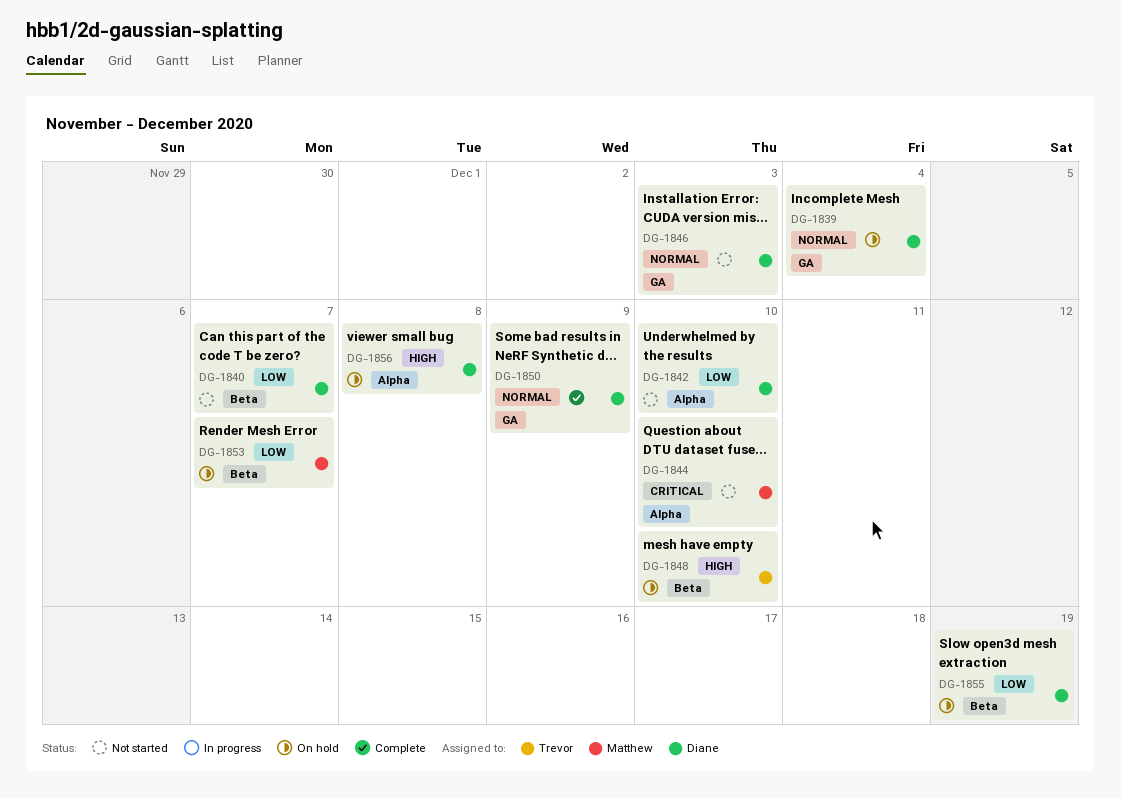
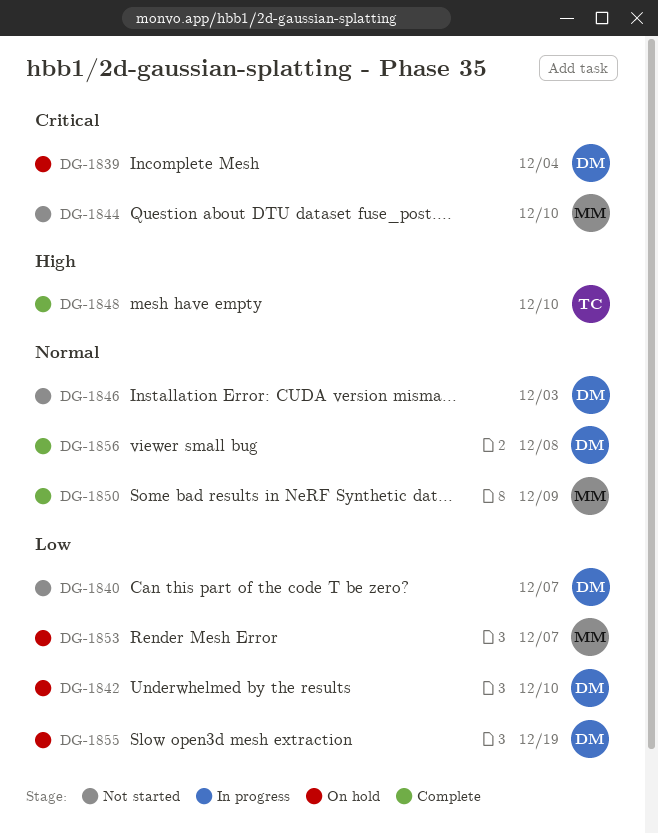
DG-1839, priority: Normal -> Critical
DG-1842, status: Not started -> On hold
DG-1848, status: On hold -> Complete
DG-1850, owner: Diane -> Matthew
DG-1856, status: On hold -> Complete
DG-1856, priority: High -> Normal

